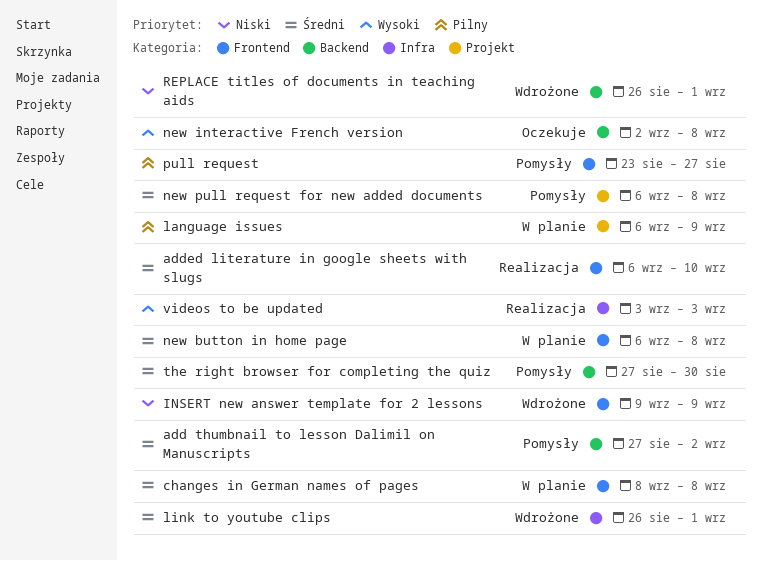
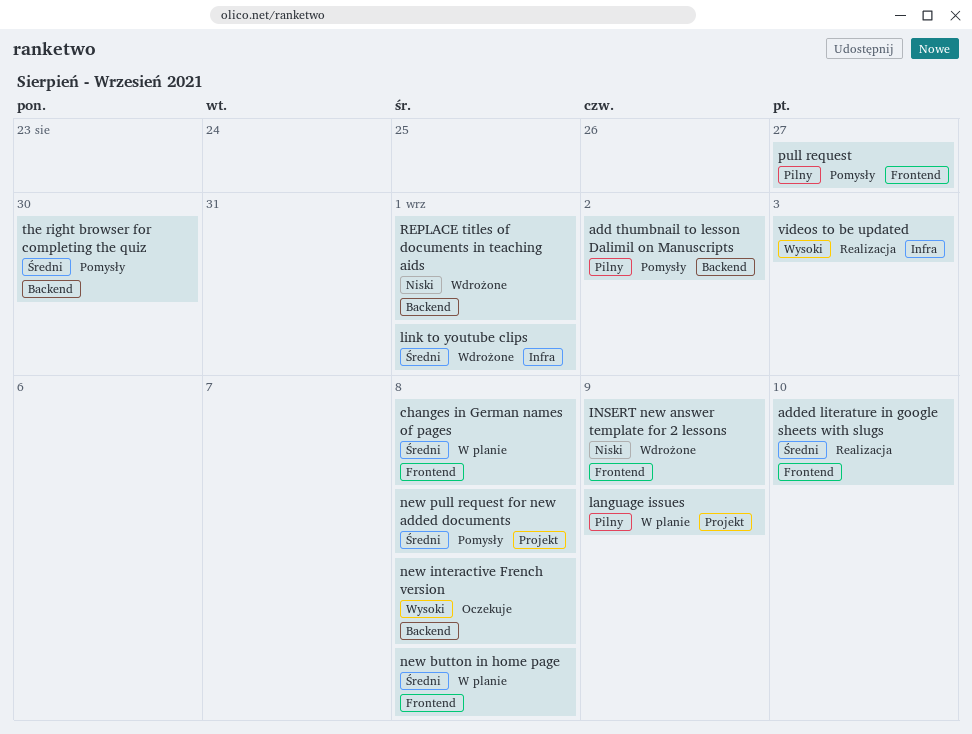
add thumbnail to lesson Dalimil on Manuscripts, priority: Średni -> Pilny

